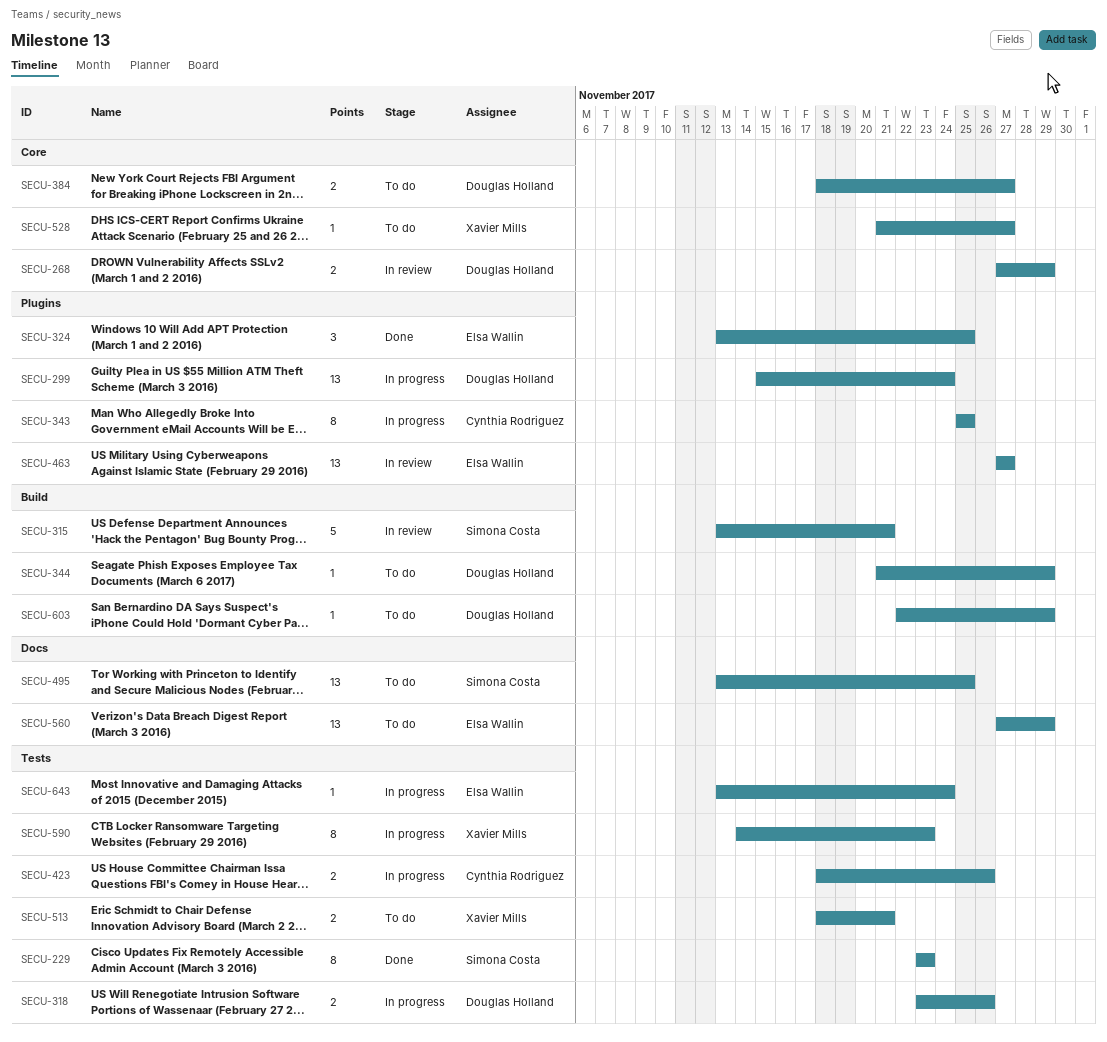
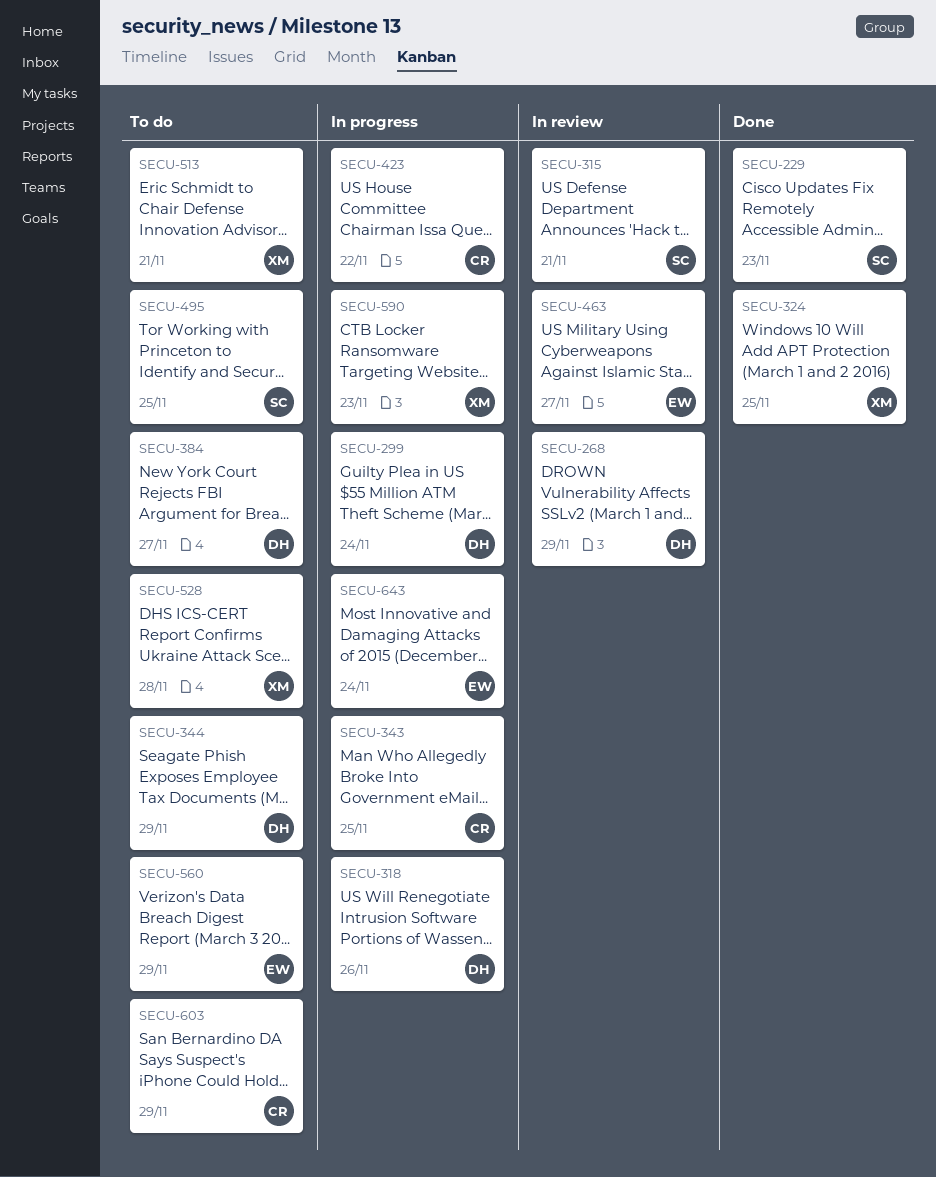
SECU-324, owner: Elsa Wallin -> Xavier Mills
SECU-423, due: Nov 26 -> Nov 22
SECU-528, due: Nov 27 -> Nov 28
SECU-603, owner: Douglas Holland -> Cynthia Rodriguez

